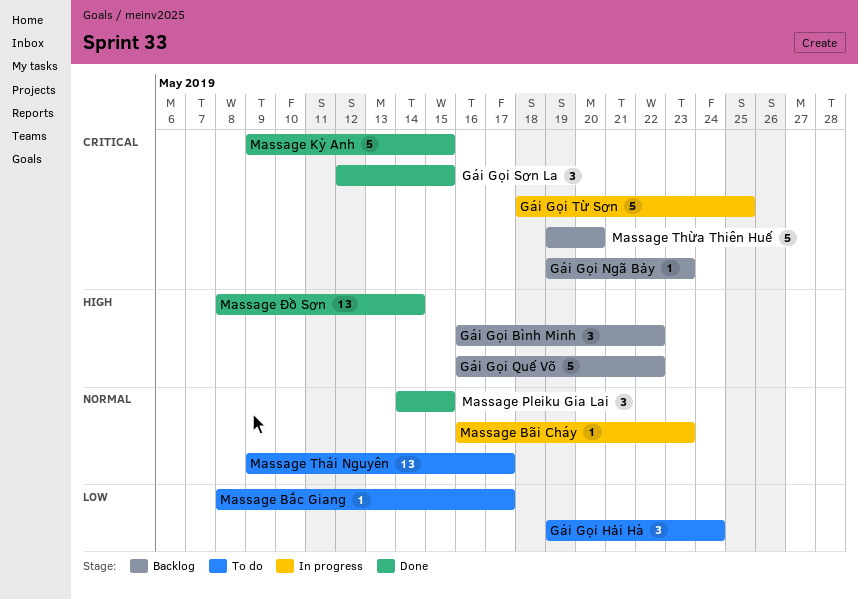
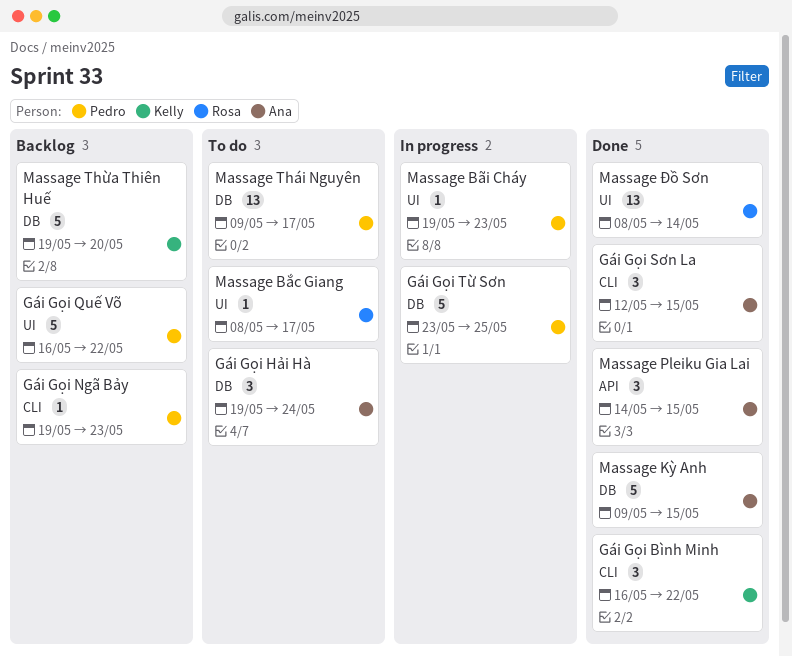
Gái Gọi Bình Minh, status: Backlog -> Done
Gái Gọi Từ Sơn, start: May 18 -> May 23
Massage Bãi Cháy, start: May 16 -> May 19

